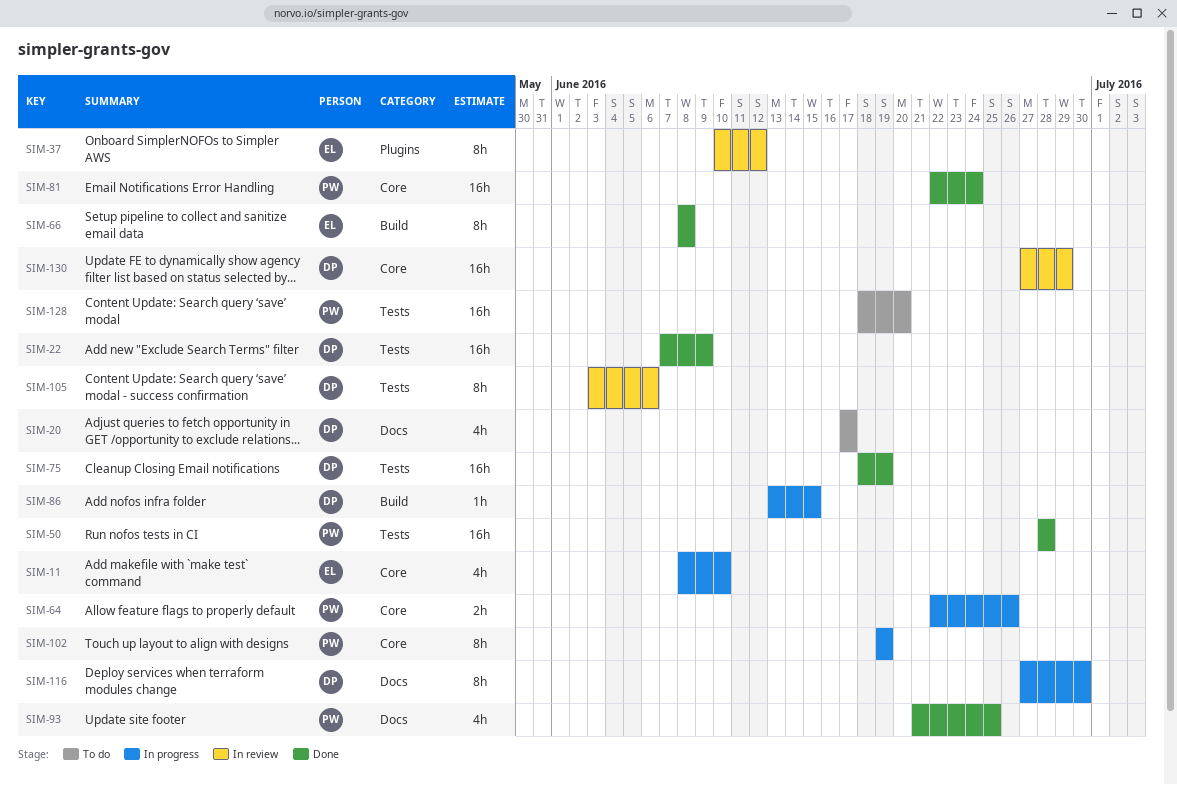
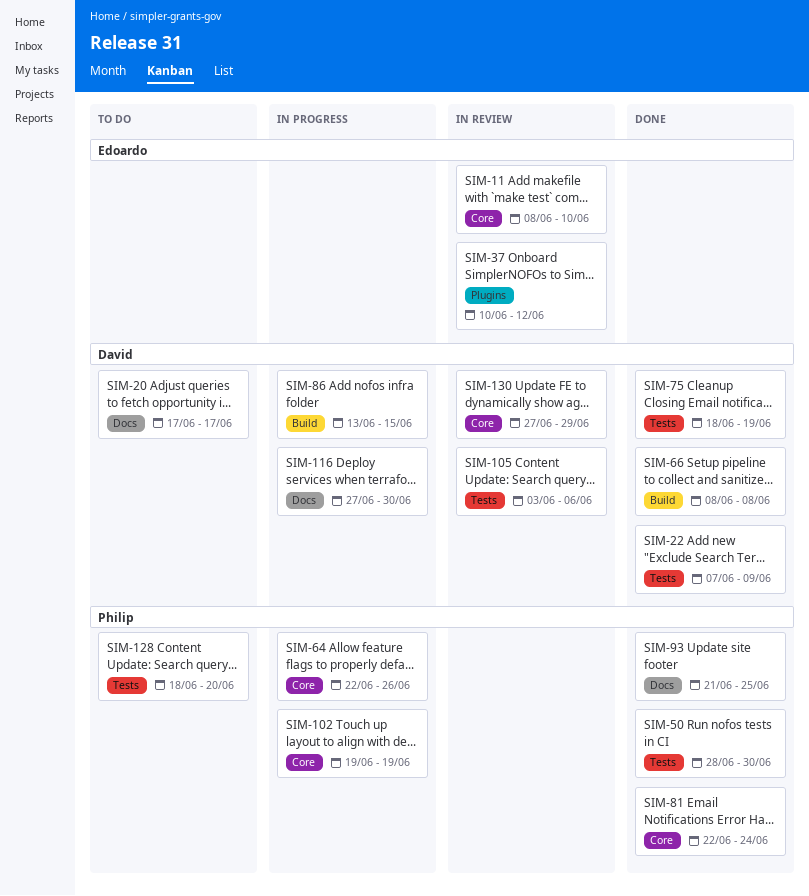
SIM-11, status: In progress -> In review
SIM-50, due: Jun 28 -> Jun 30
SIM-66, owner: Edoardo -> David

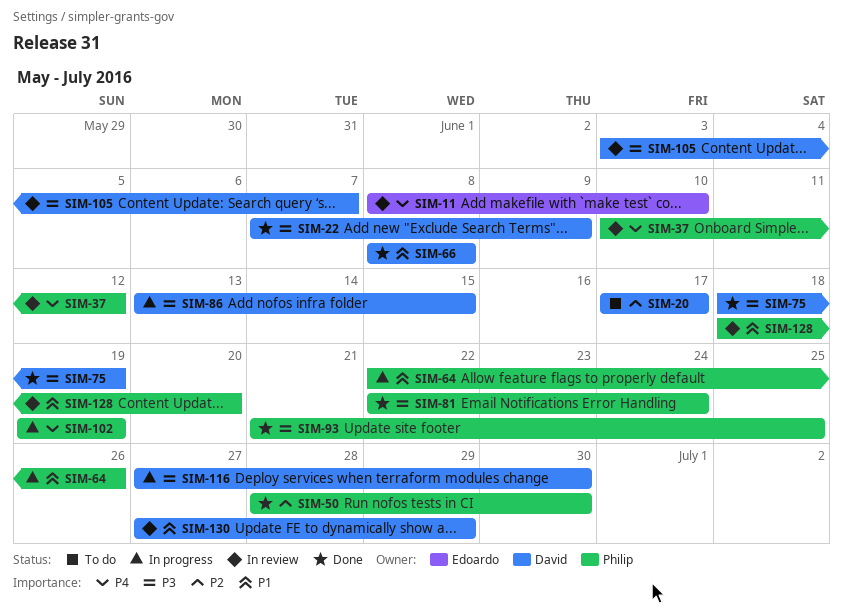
SIM-37, owner: Edoardo -> Philip
SIM-105, due: Jun 6 -> Jun 7
SIM-128, status: To do -> In review

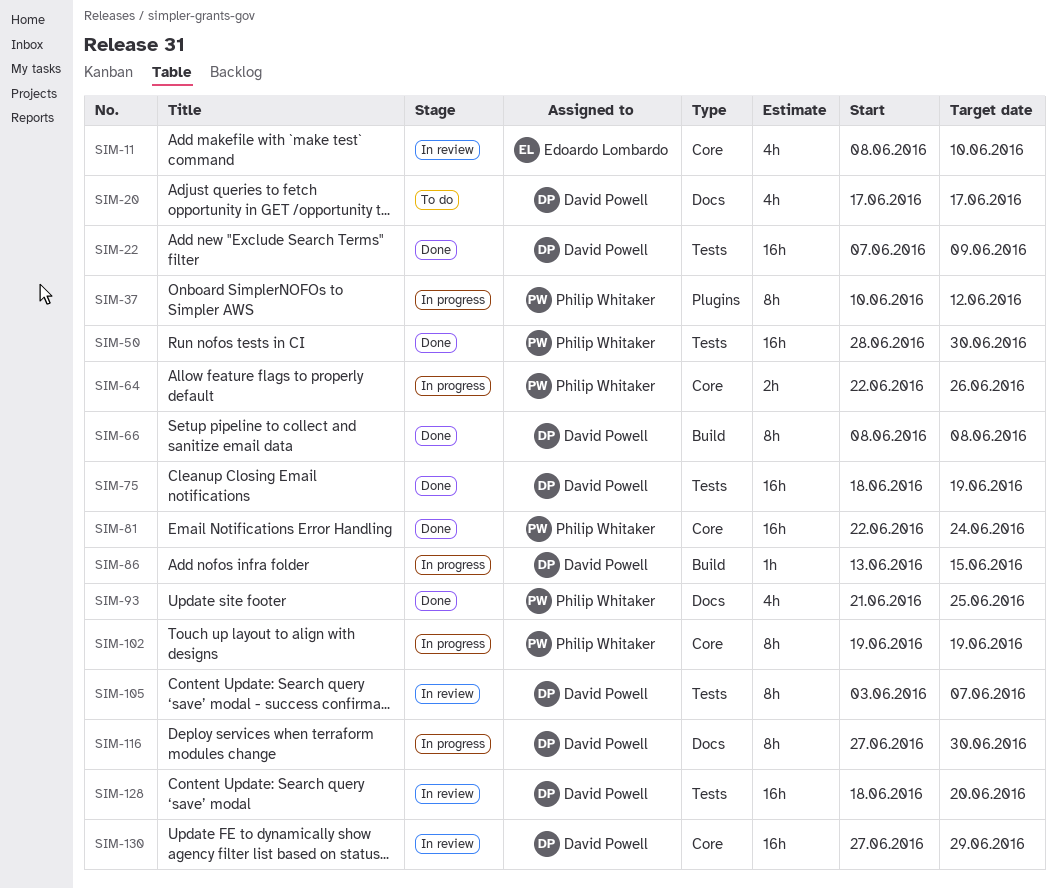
SIM-37, status: In review -> In progress
SIM-128, owner: Philip Whitaker -> David Powell

